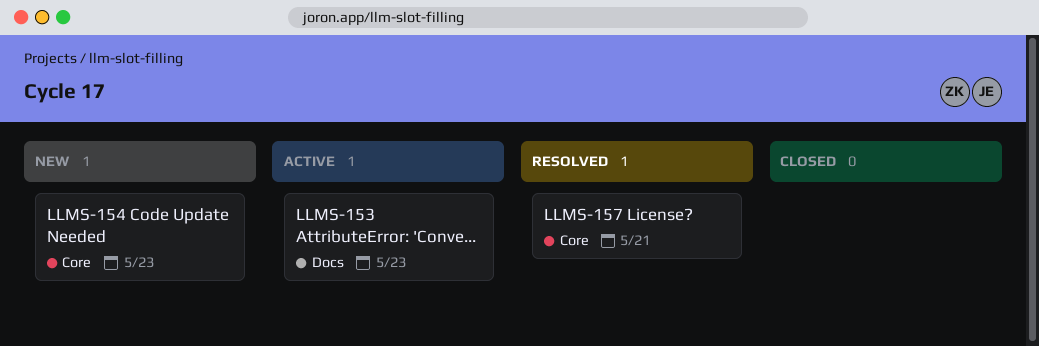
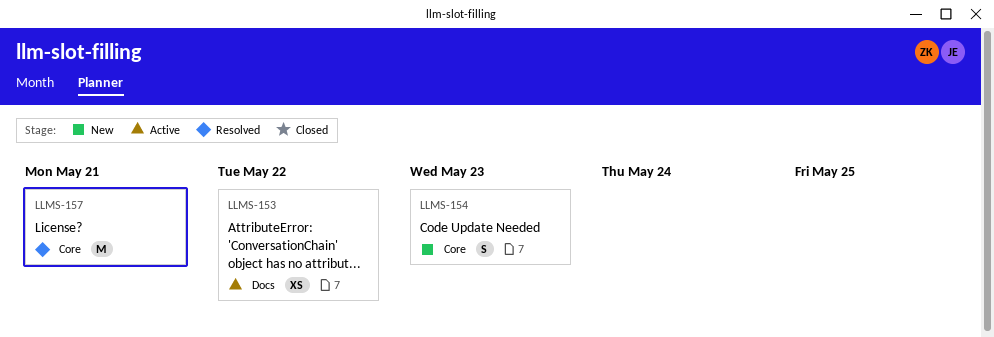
LLMS-153, due: May 23 -> May 22

